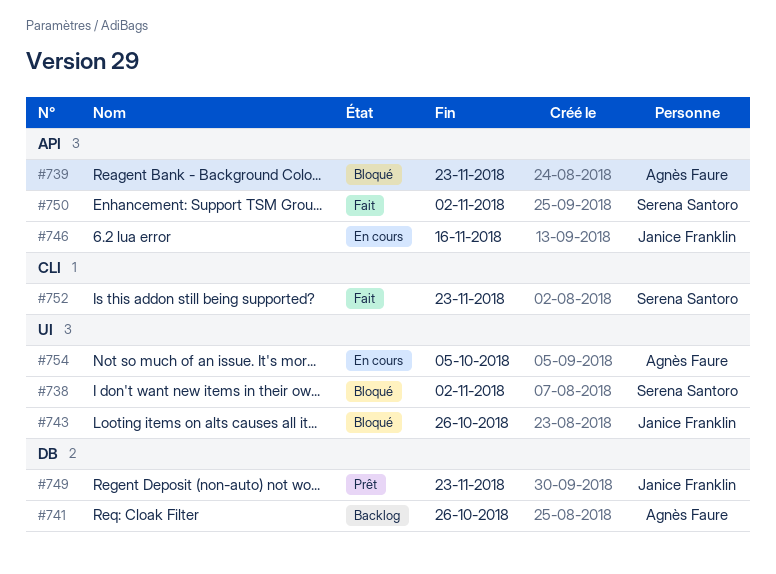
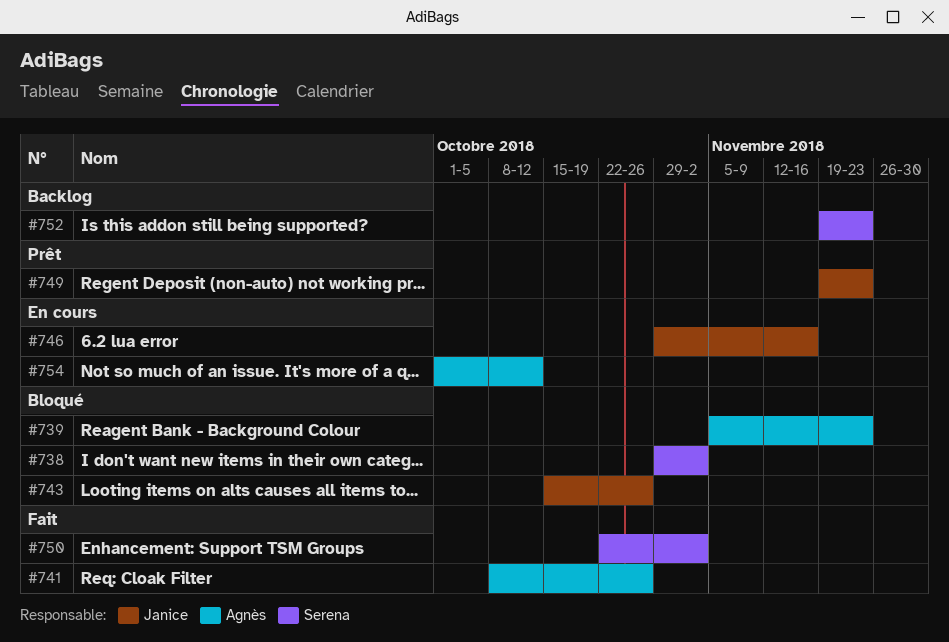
#741, status: Backlog -> Fait
#752, status: Fait -> Backlog
#754, due: Oct 5 -> Oct 12

